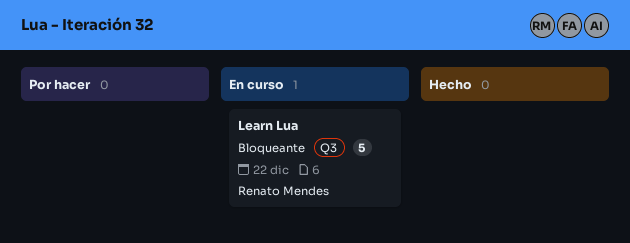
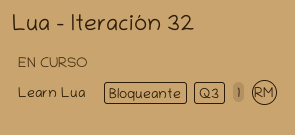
Learn Lua, estimate: 5 -> 1

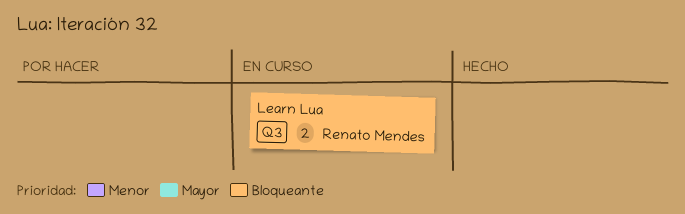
Learn Lua, estimate: 1 -> 2

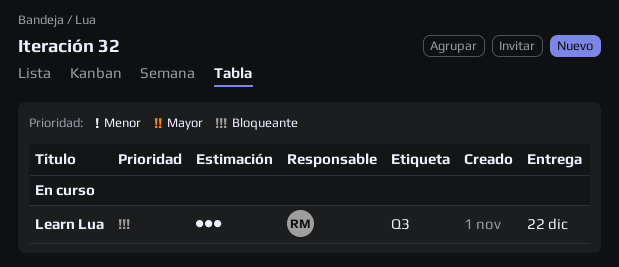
Learn Lua, estimate: 2 -> 3

